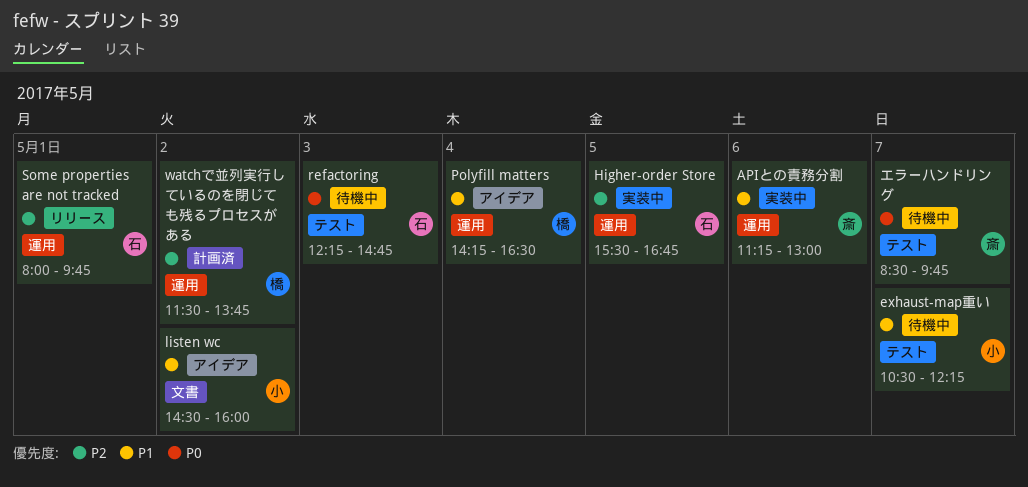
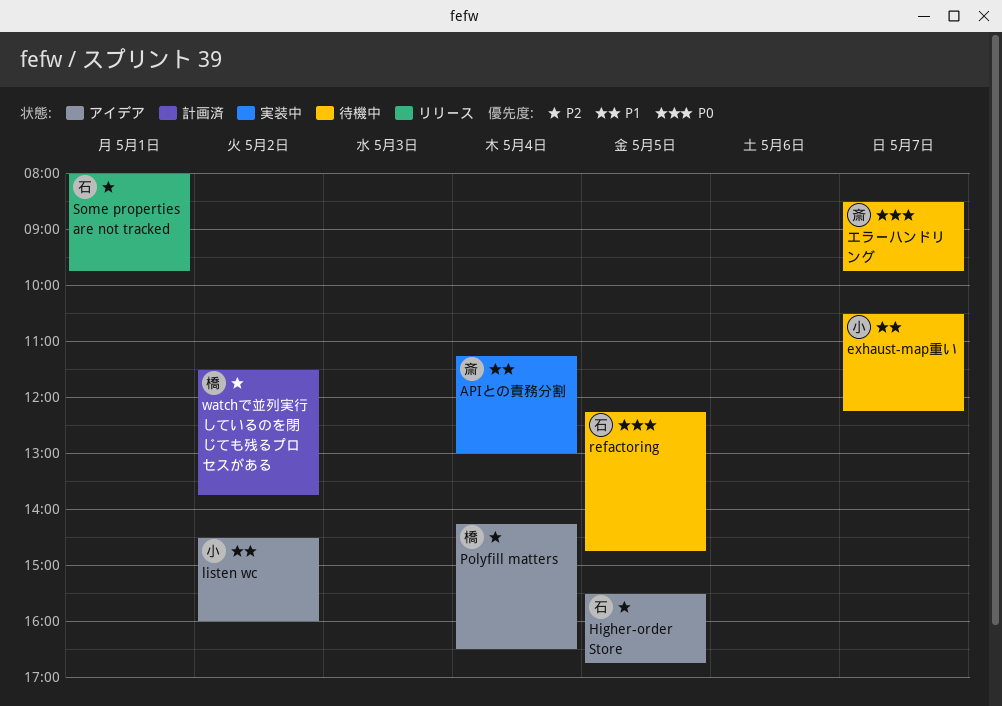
APIとの責務分割, day: May 6 -> May 4
Higher-order Store, status: 実装中 -> アイデア
Polyfill matters, priority: P1 -> P2
refactoring, day: May 3 -> May 5

